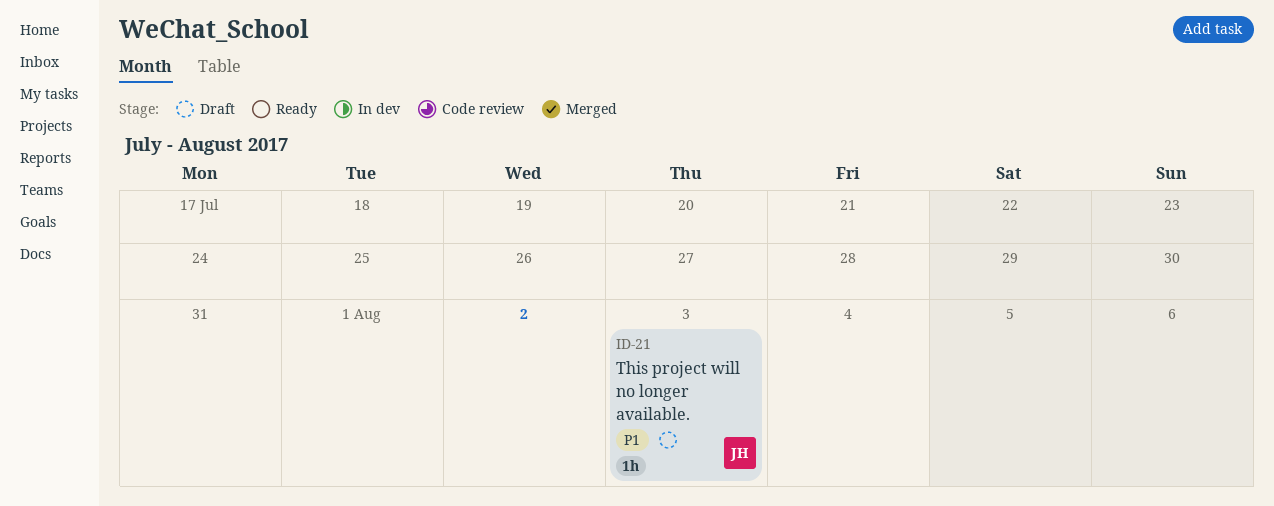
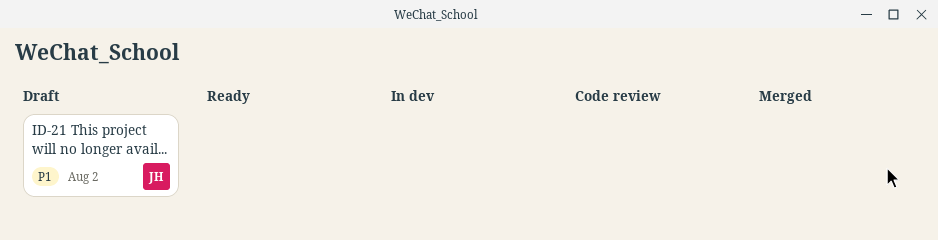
ID-21, due: Aug 3 -> Aug 2

